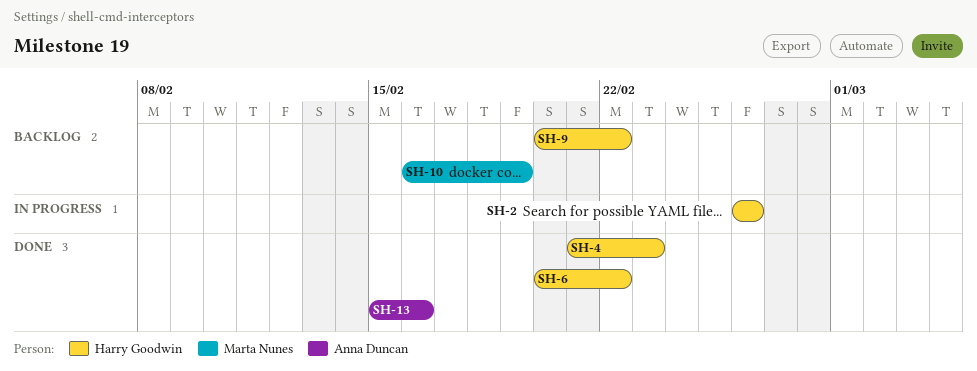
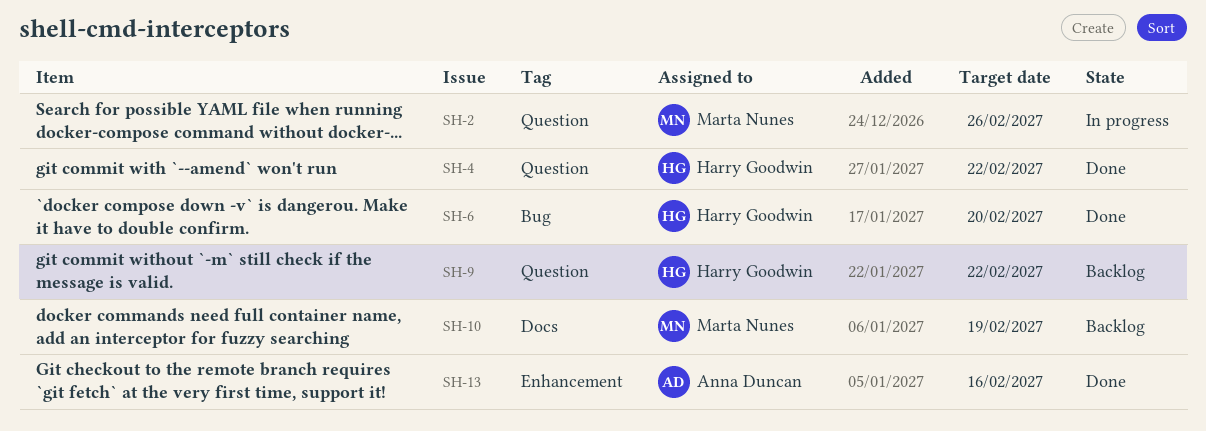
SH-2, owner: Harry Goodwin -> Marta Nunes
SH-4, due: Feb 23 -> Feb 22
SH-6, due: Feb 22 -> Feb 20

